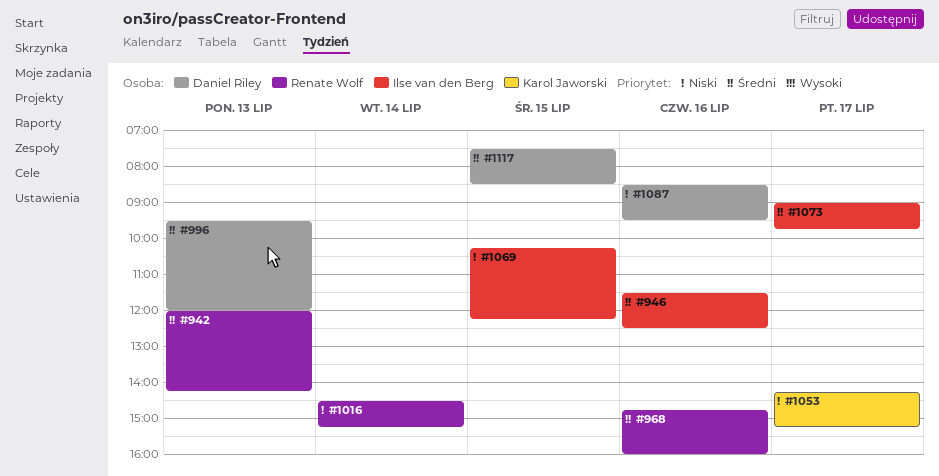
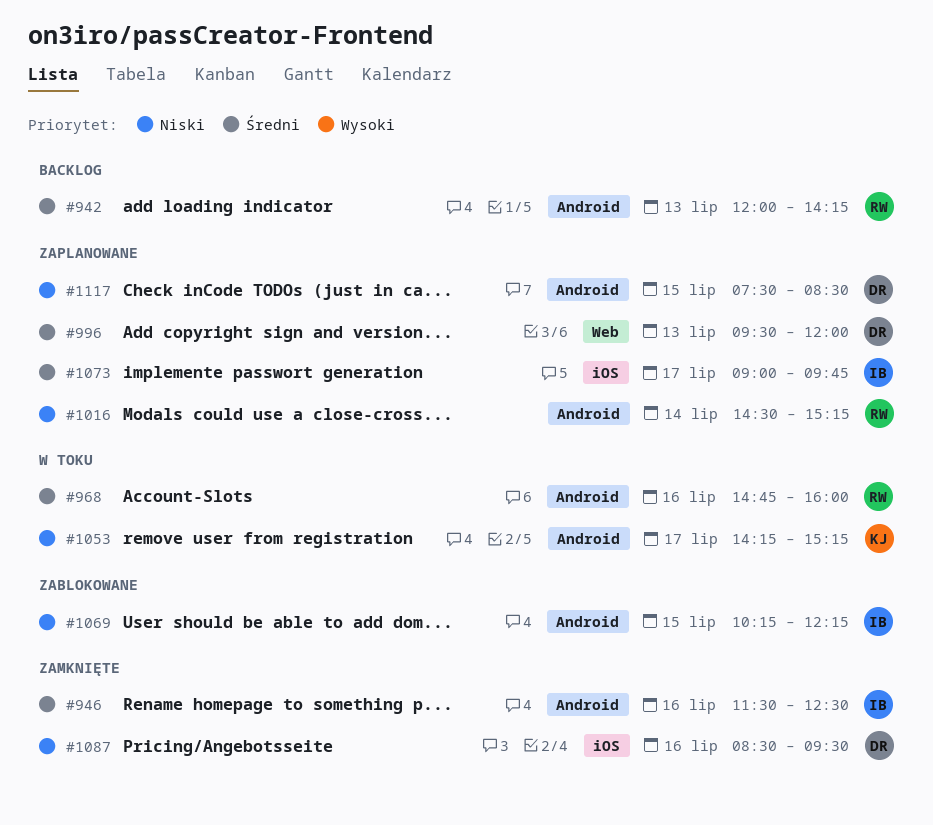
#1117, priority: Średni -> Niski

